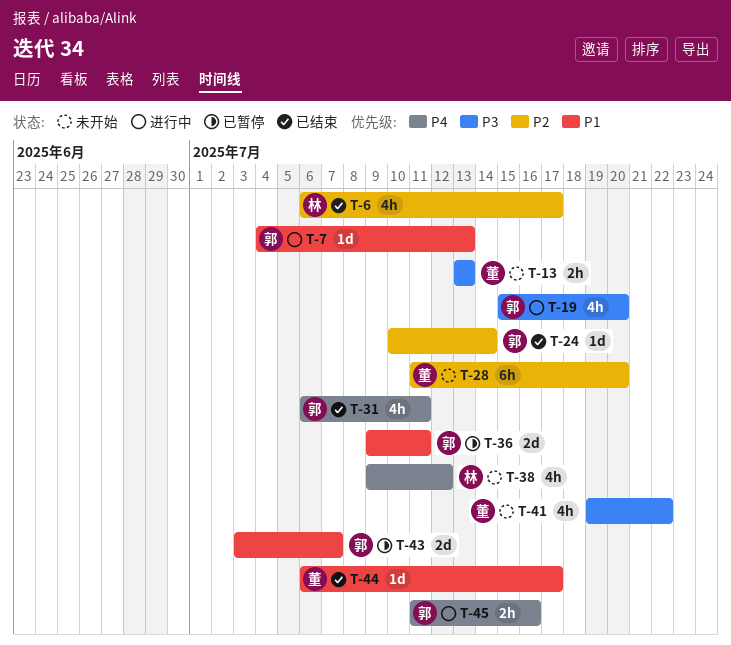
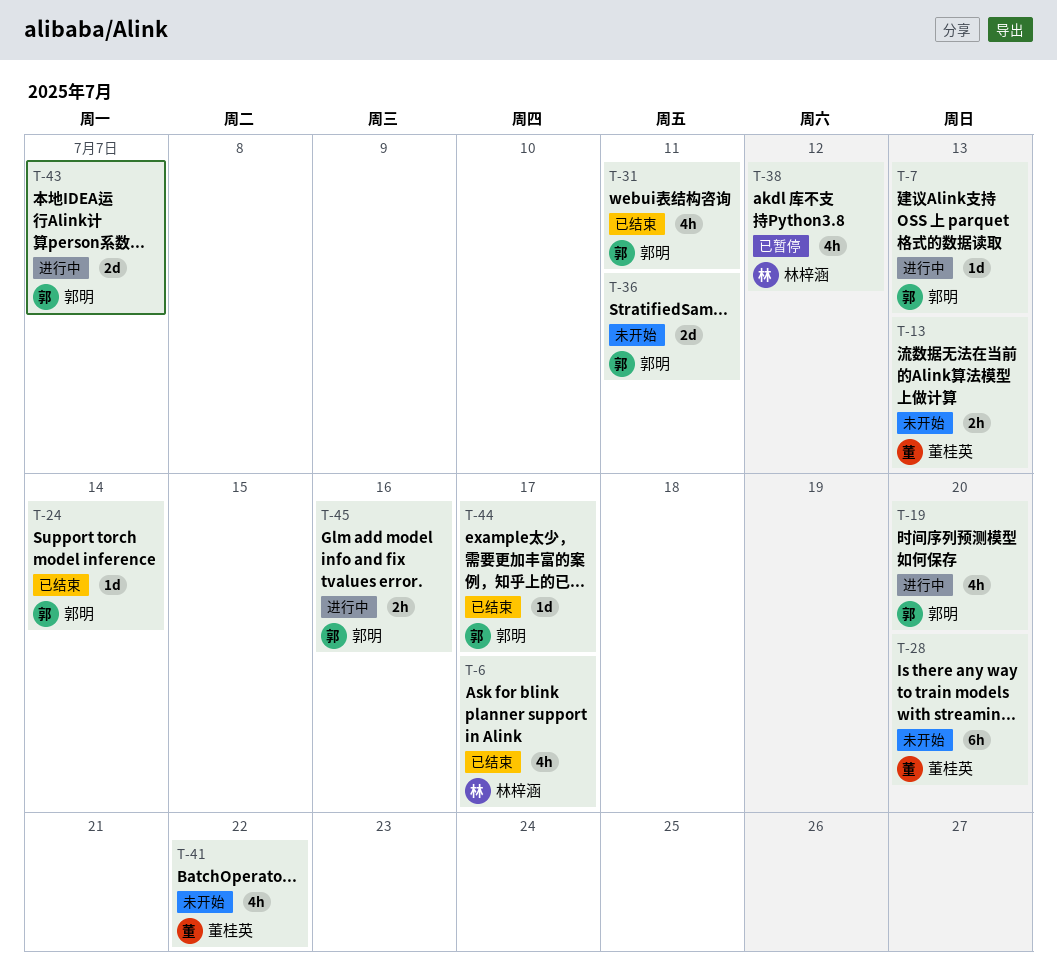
T-36, status: 已暂停 -> 未开始
T-38, status: 未开始 -> 已暂停
T-43, status: 已暂停 -> 进行中
T-44, owner: 董桂英 -> 郭明

